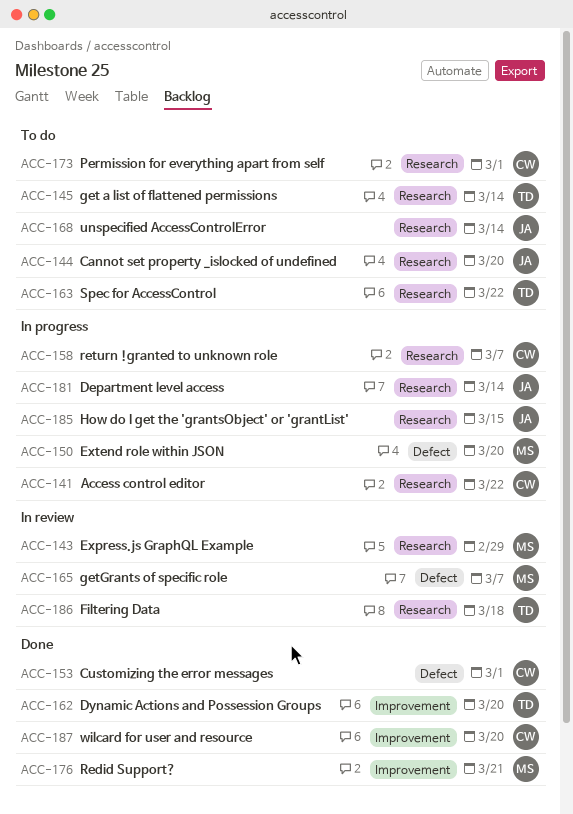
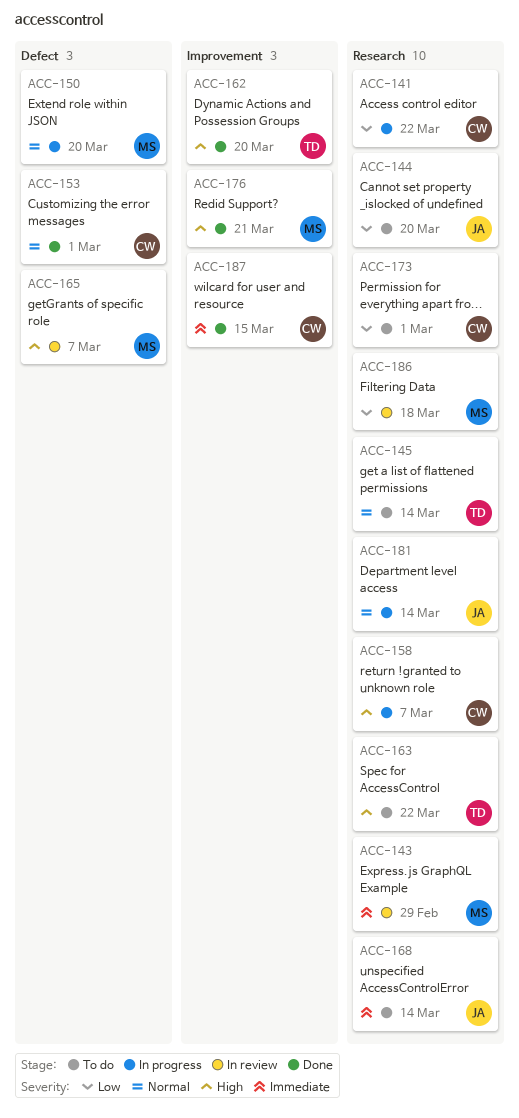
ACC-185: present -> none
ACC-186, owner: TD -> MS
ACC-187, due: Mar 20 -> Mar 15

